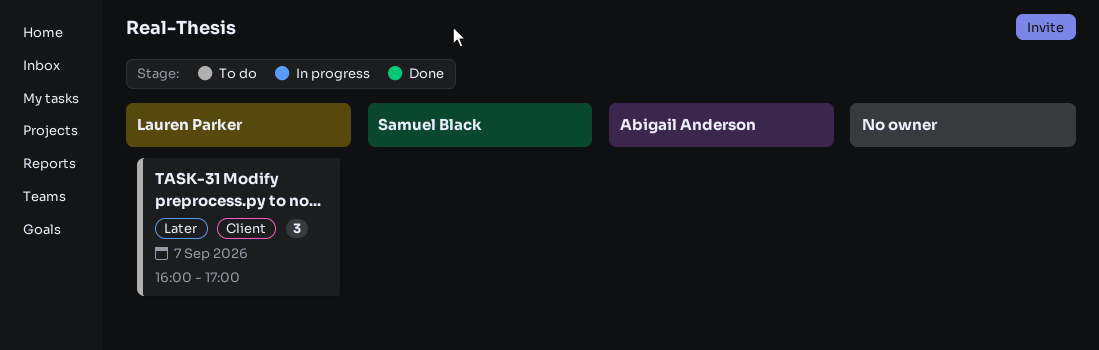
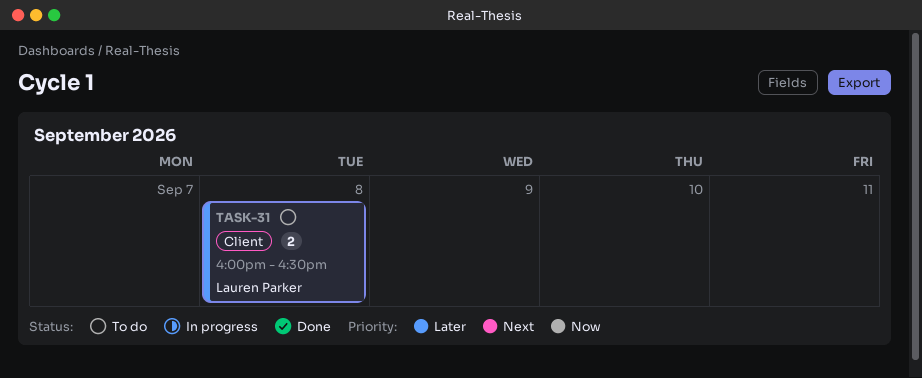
TASK-31, estimate: 3 -> 2
TASK-31, day: Sep 7 -> Sep 8
TASK-31, ends: 17:00 -> 16:30

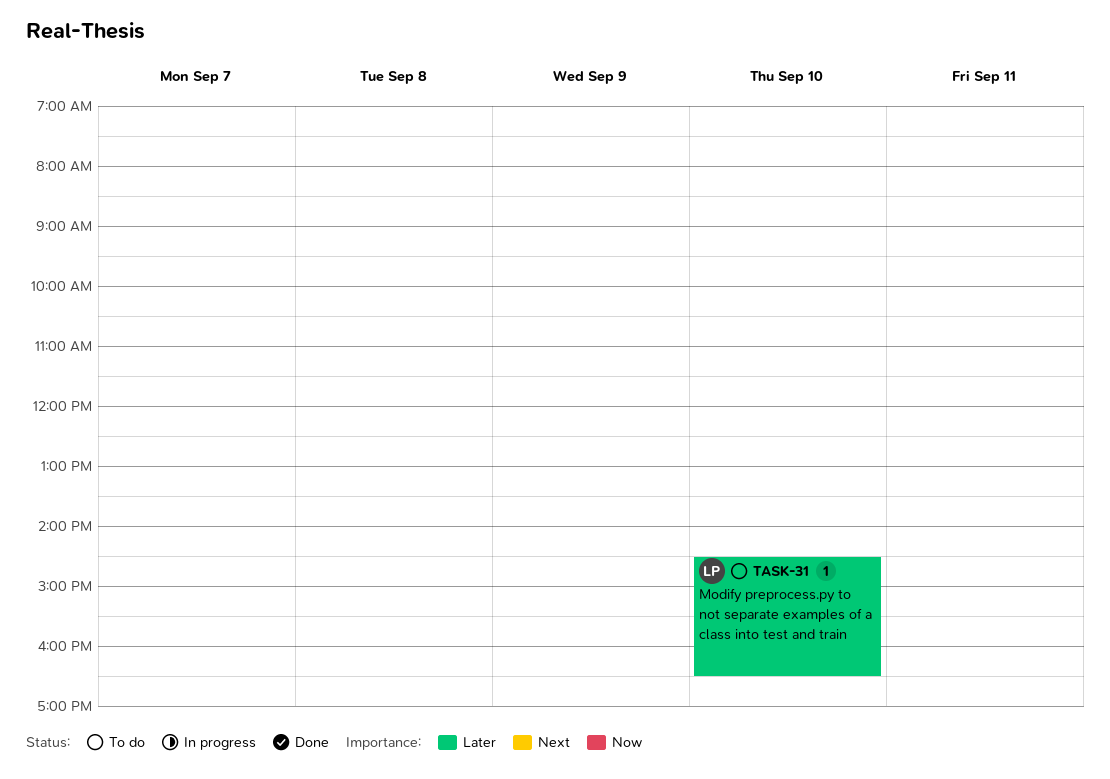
TASK-31, estimate: 2 -> 1
TASK-31, day: Sep 8 -> Sep 10
TASK-31, begins: 16:00 -> 14:30

